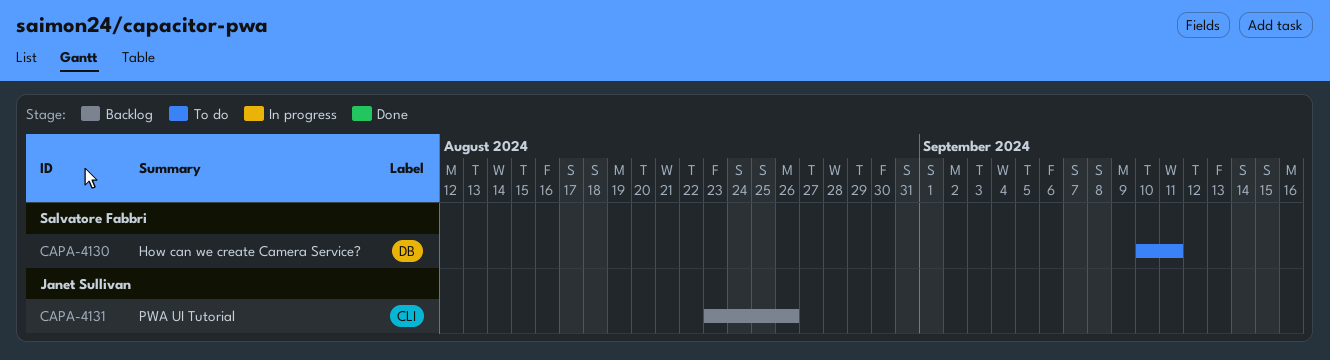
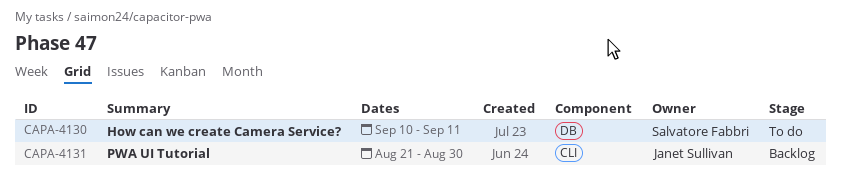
CAPA-4131, start: Aug 23 -> Aug 21
CAPA-4131, due: Aug 26 -> Aug 30

